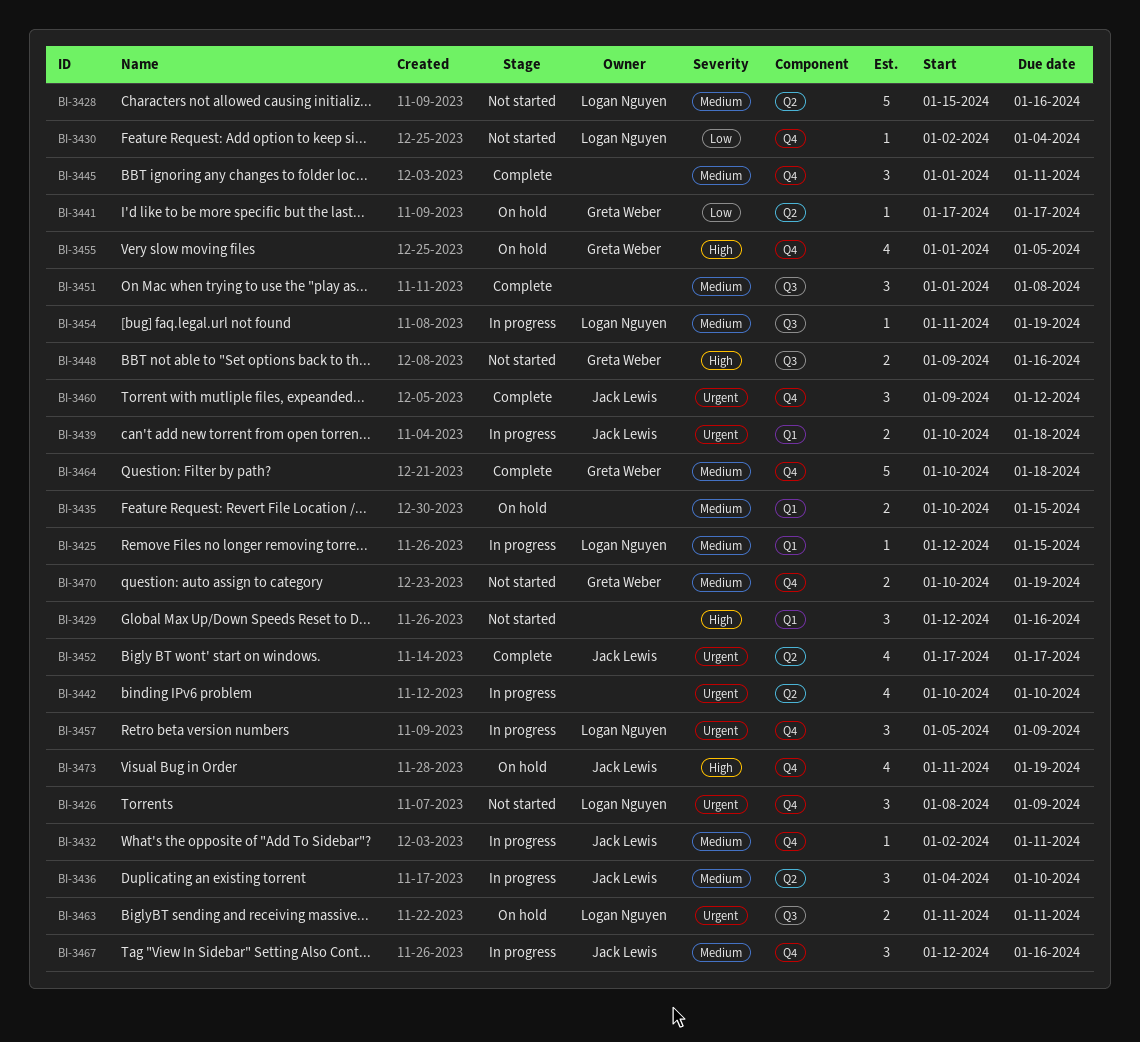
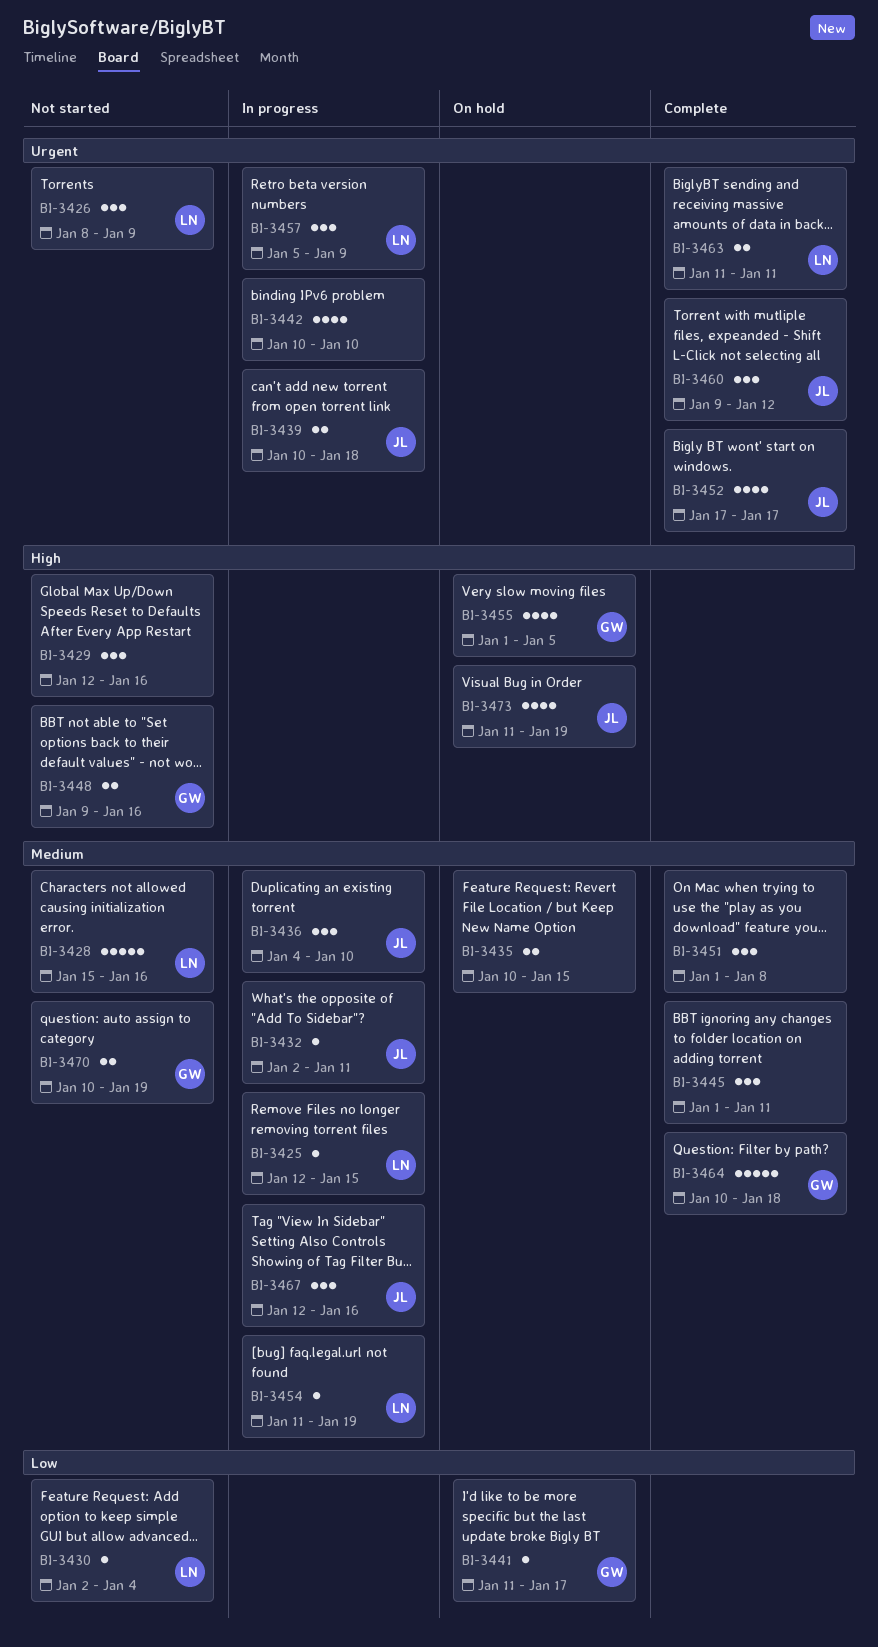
BI-3441, start: Jan 17 -> Jan 11
BI-3463, status: On hold -> Complete

